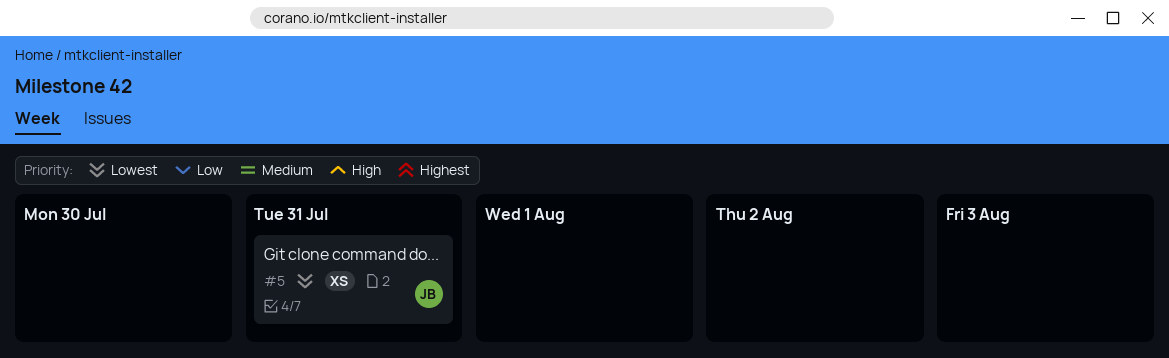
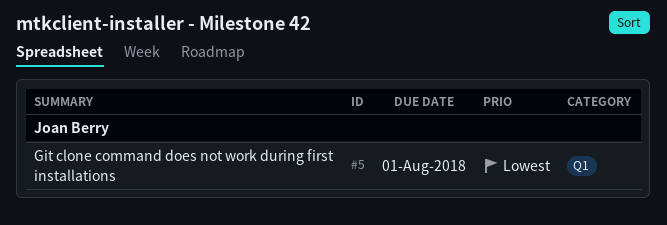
#5, due: Jul 31 -> Aug 1

